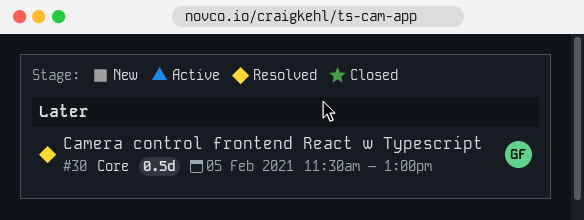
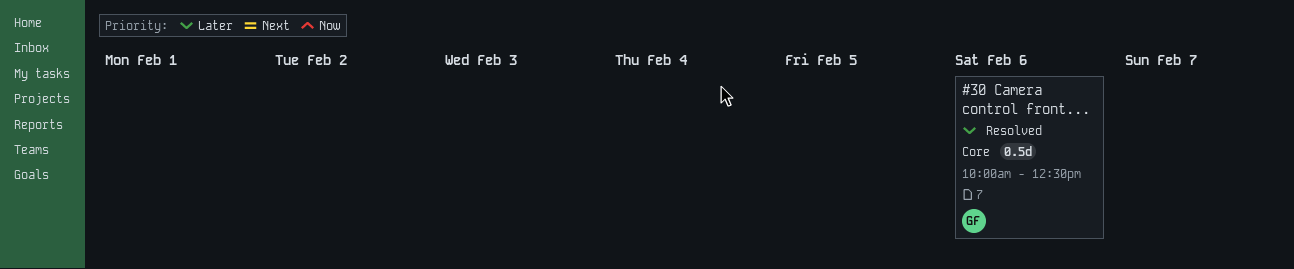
#30, day: Feb 5 -> Feb 6
#30, begins: 11:30 -> 10:00
#30, ends: 13:00 -> 12:30

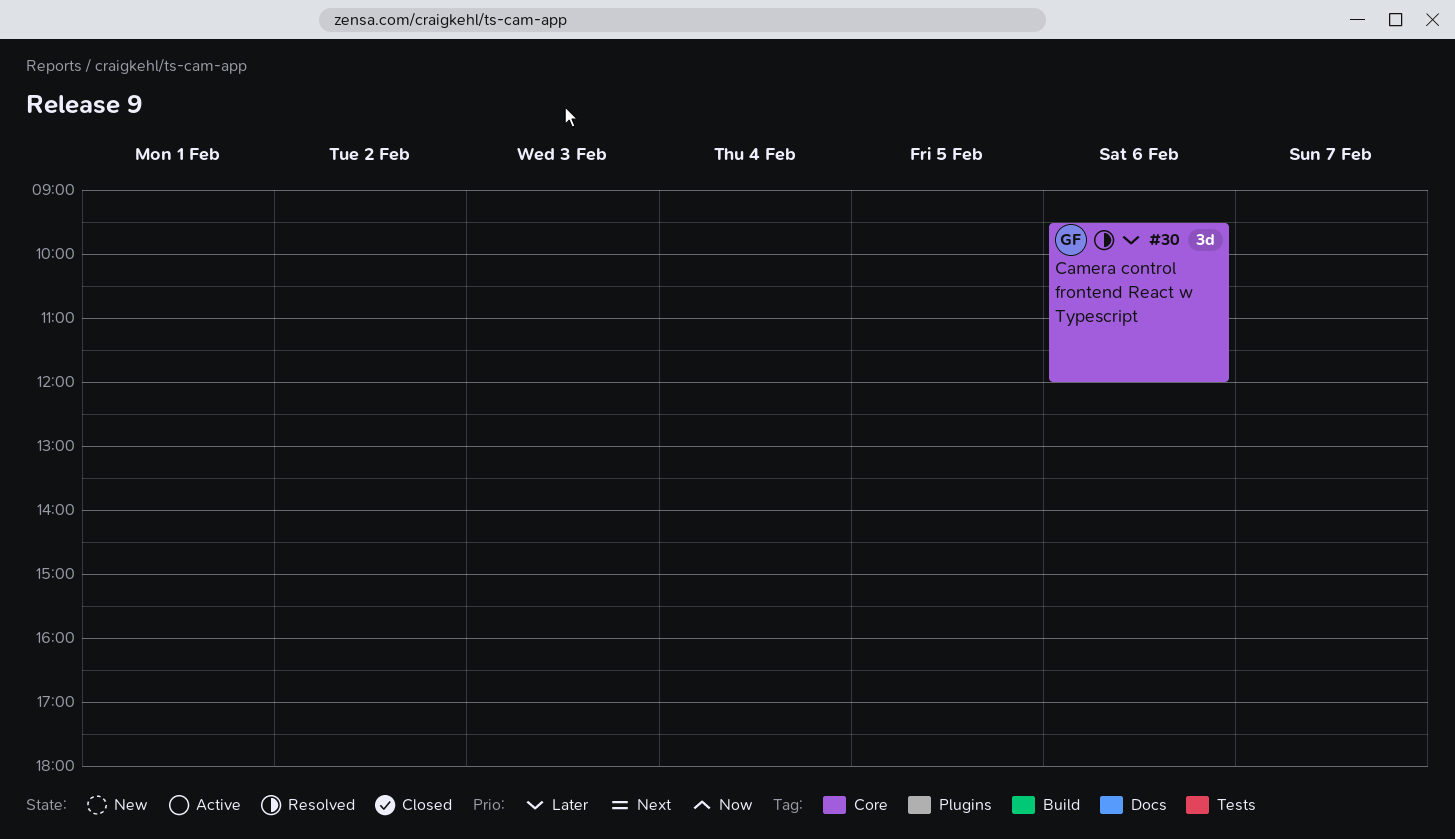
#30, estimate: 0.5d -> 3d
#30, begins: 10:00 -> 09:30
#30, ends: 12:30 -> 12:00

